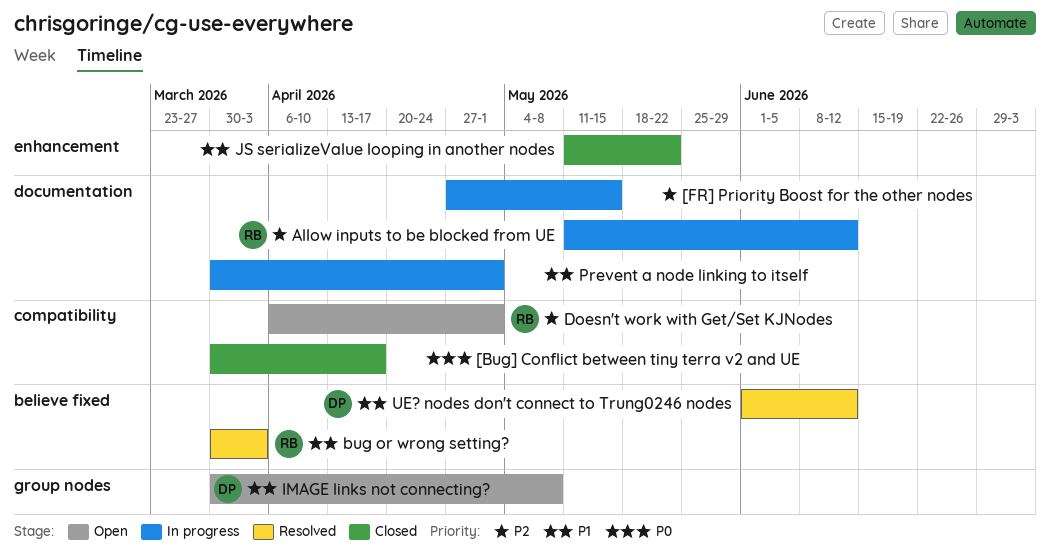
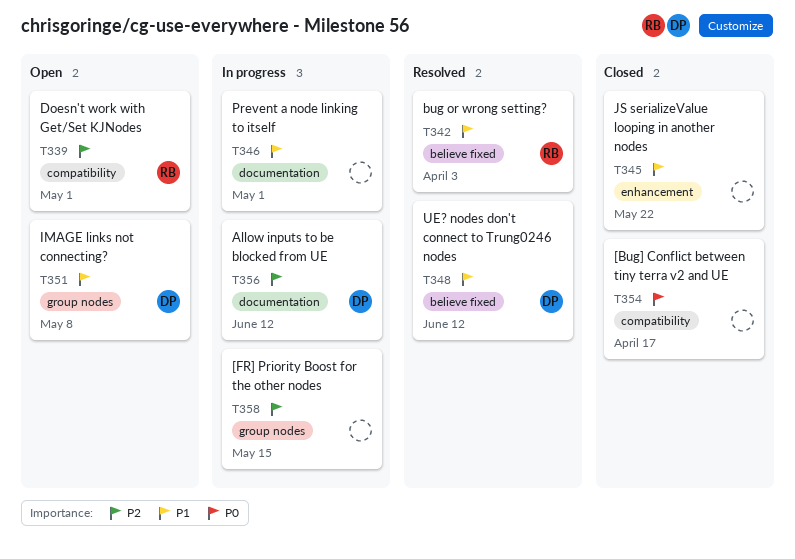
[FR] Priority Boost for the other nodes, label: documentation -> group nodes
Allow inputs to be blocked from UE, owner: RB -> DP

